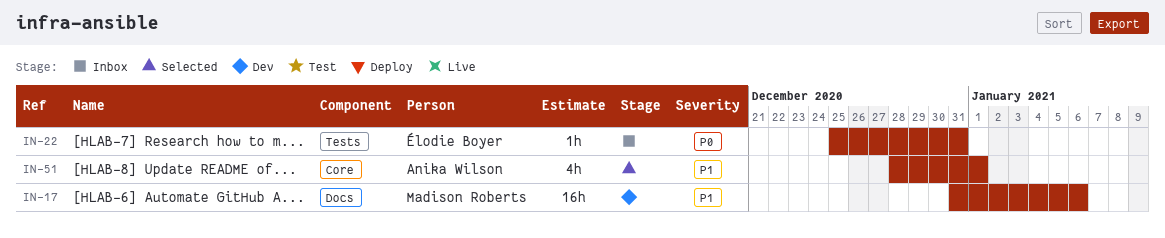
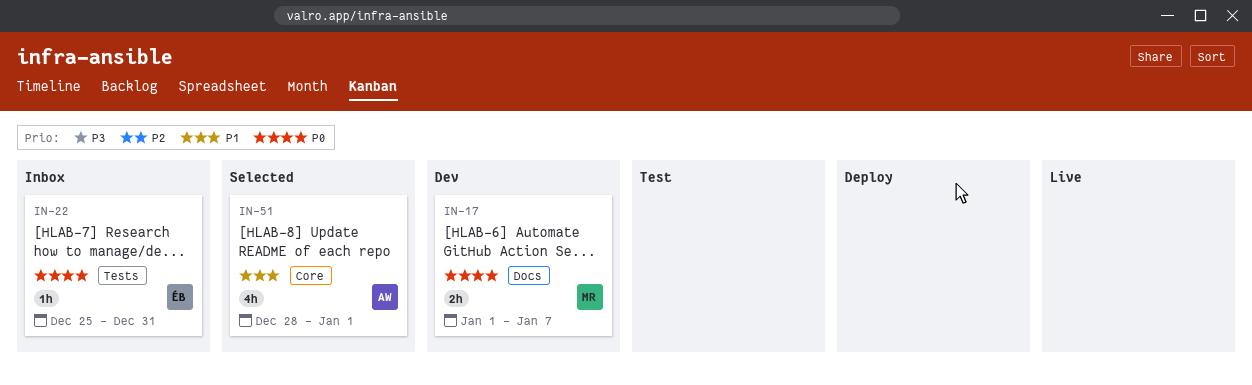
IN-17, priority: P1 -> P0
IN-17, estimate: 16h -> 2h
IN-17, start: Dec 31 -> Jan 1
IN-17, due: Jan 6 -> Jan 7

